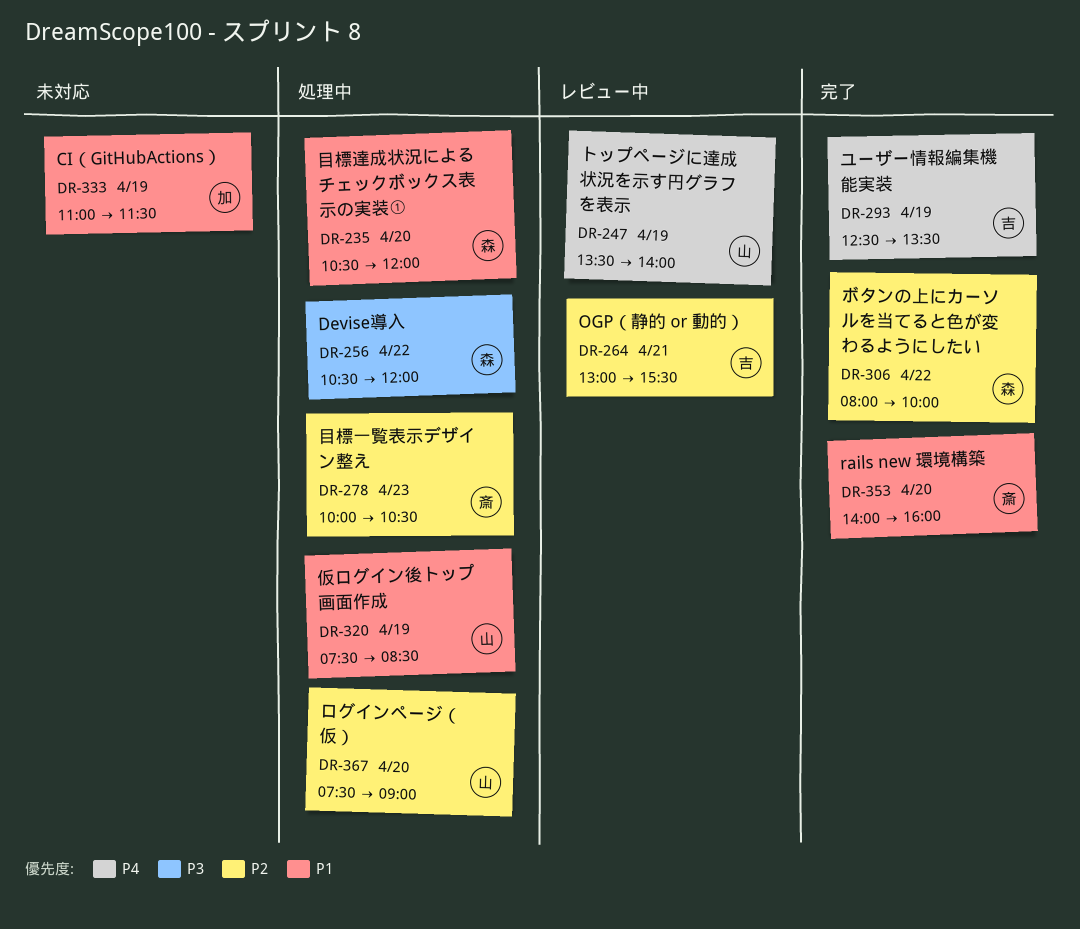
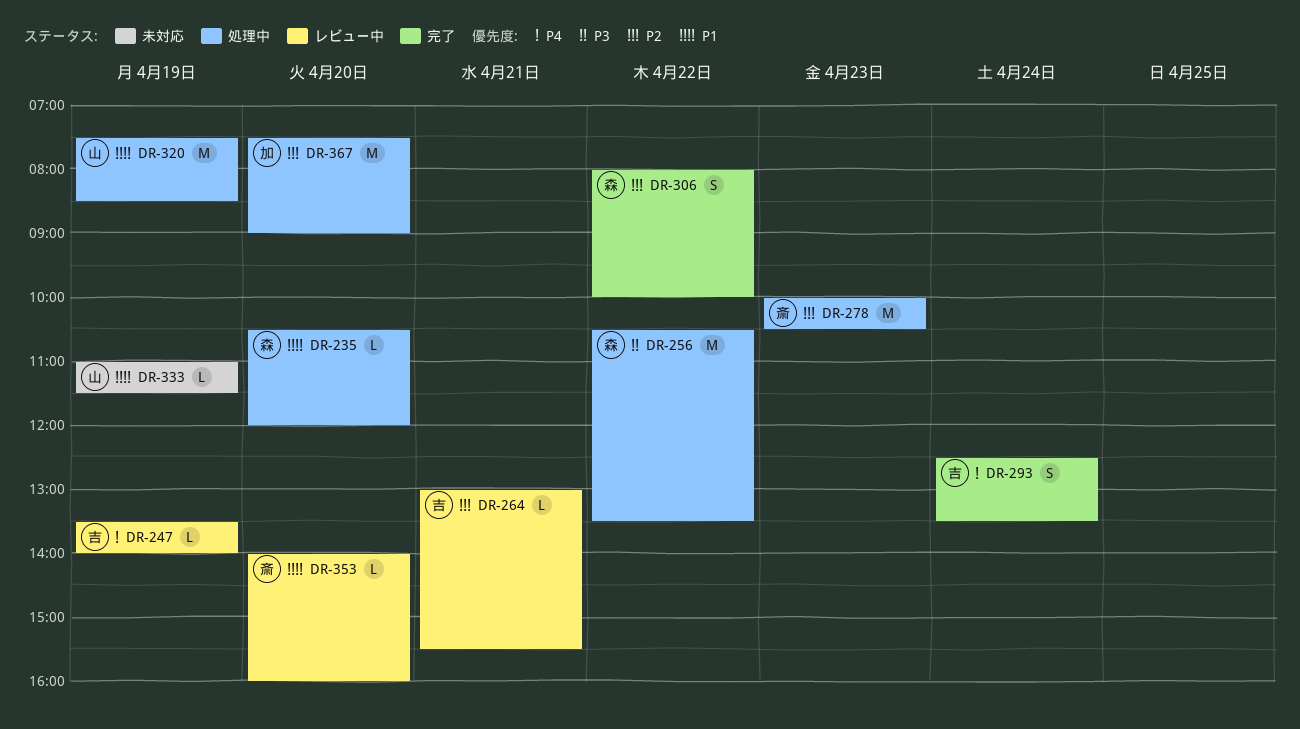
DR-247, owner: 山 -> 吉
DR-256, ends: 12:00 -> 13:30
DR-293, day: Apr 19 -> Apr 24
DR-333, owner: 加 -> 山
DR-353, status: 完了 -> レビュー中
DR-367, owner: 山 -> 加

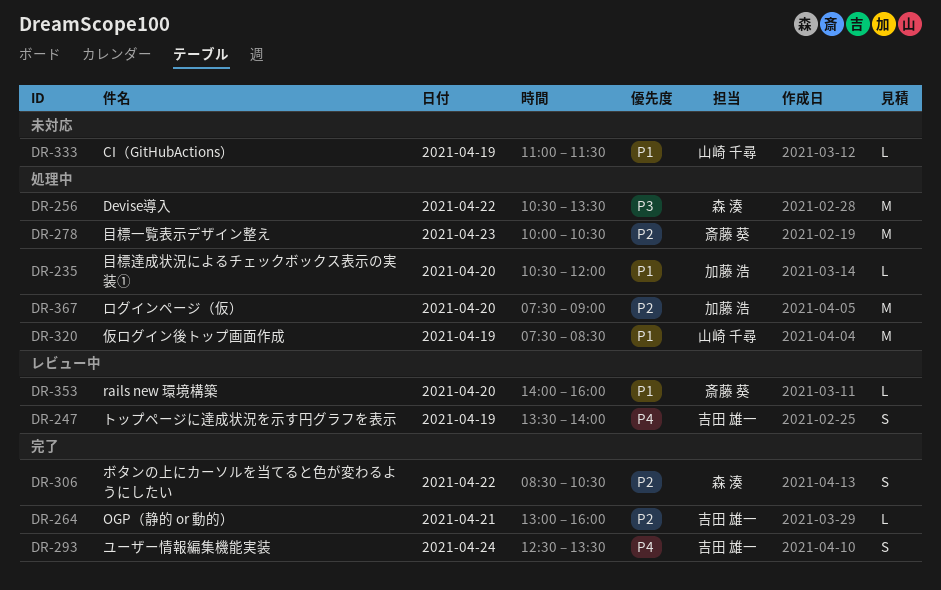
DR-235, owner: 森 湊 -> 加藤 浩
DR-247, estimate: L -> S
DR-264, status: レビュー中 -> 完了
DR-264, ends: 15:30 -> 16:00
DR-306, begins: 08:00 -> 08:30
DR-306, ends: 10:00 -> 10:30

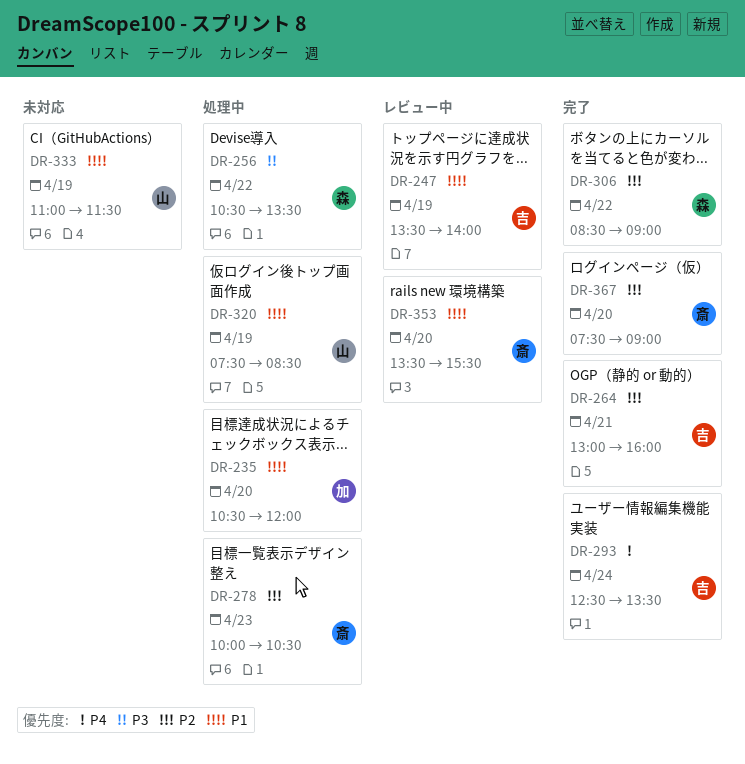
DR-247, priority: P4 -> P1
DR-306, ends: 10:30 -> 09:00
DR-353, begins: 14:00 -> 13:30
DR-353, ends: 16:00 -> 15:30
DR-367, status: 処理中 -> 完了
DR-367, owner: 加藤 浩 -> 斎藤 葵

